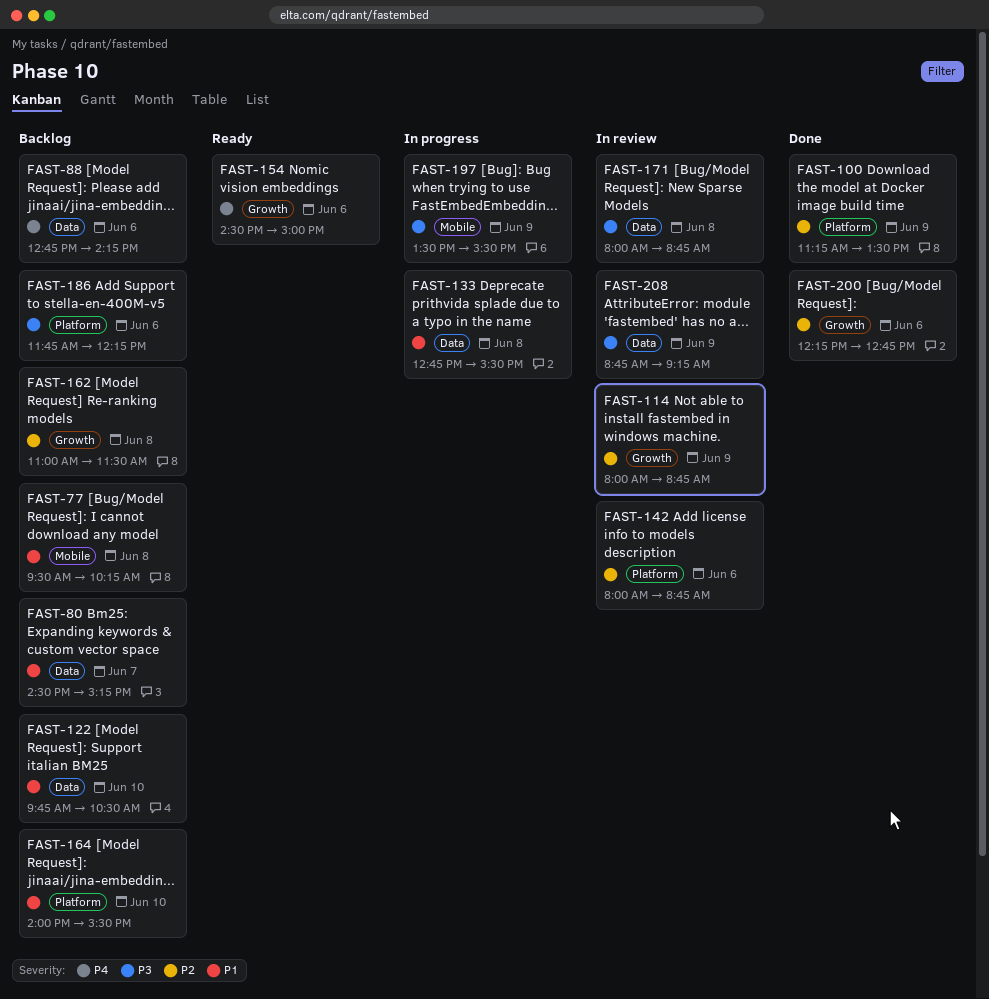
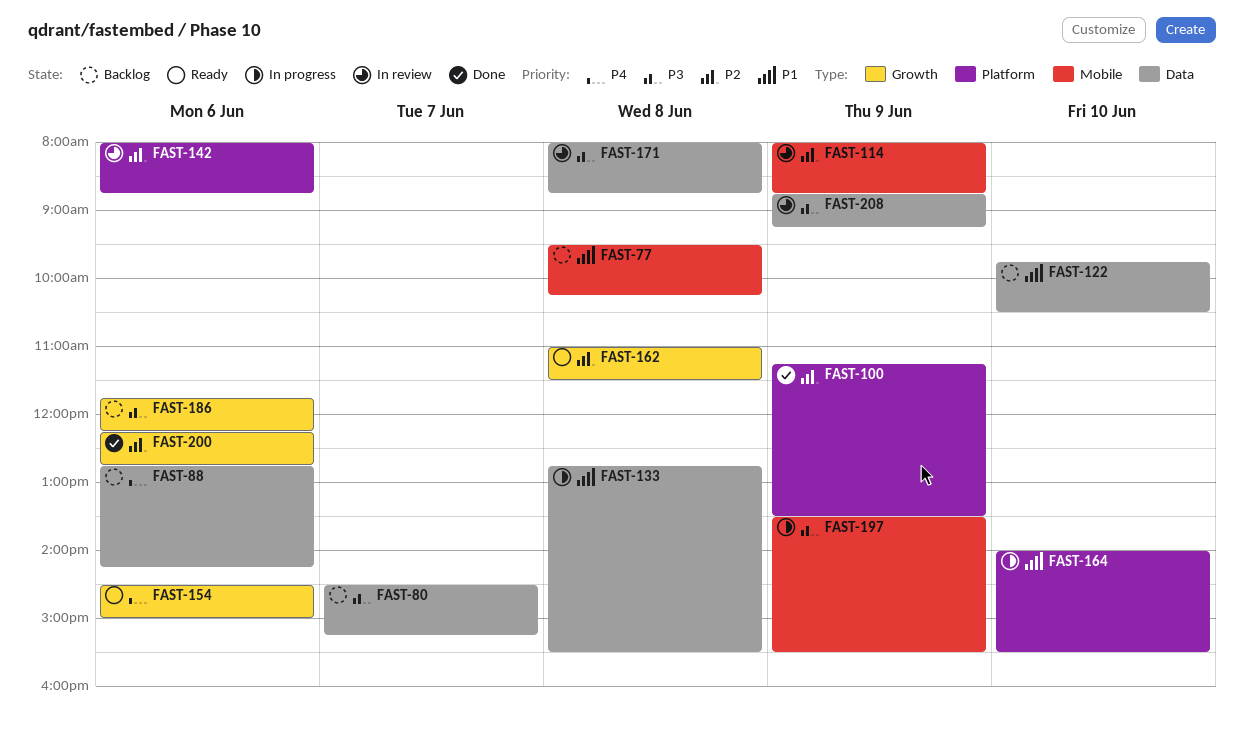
FAST-80, priority: P1 -> P3
FAST-114, label: Growth -> Mobile
FAST-162, status: Backlog -> Ready
FAST-164, status: Backlog -> In progress
FAST-186, label: Platform -> Growth

